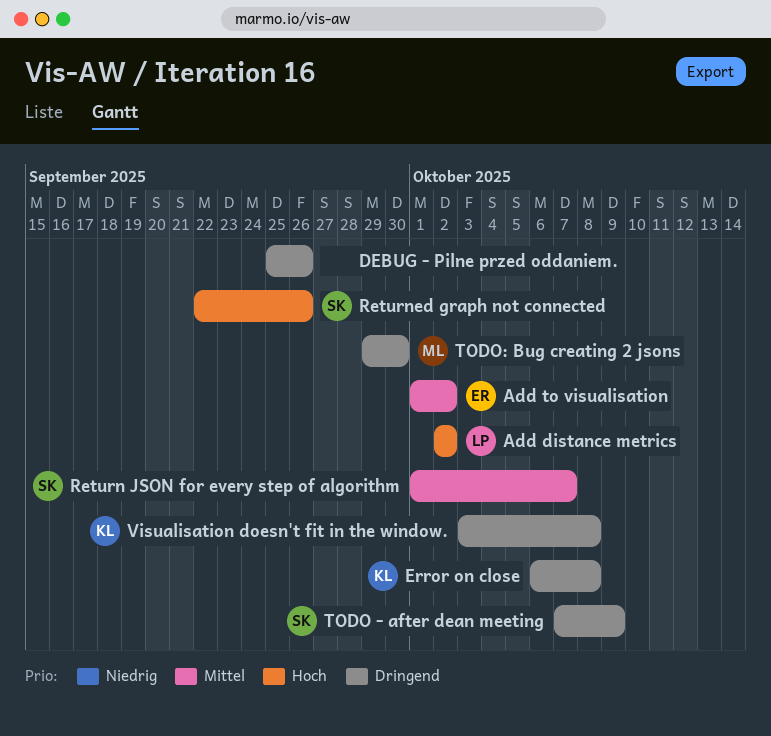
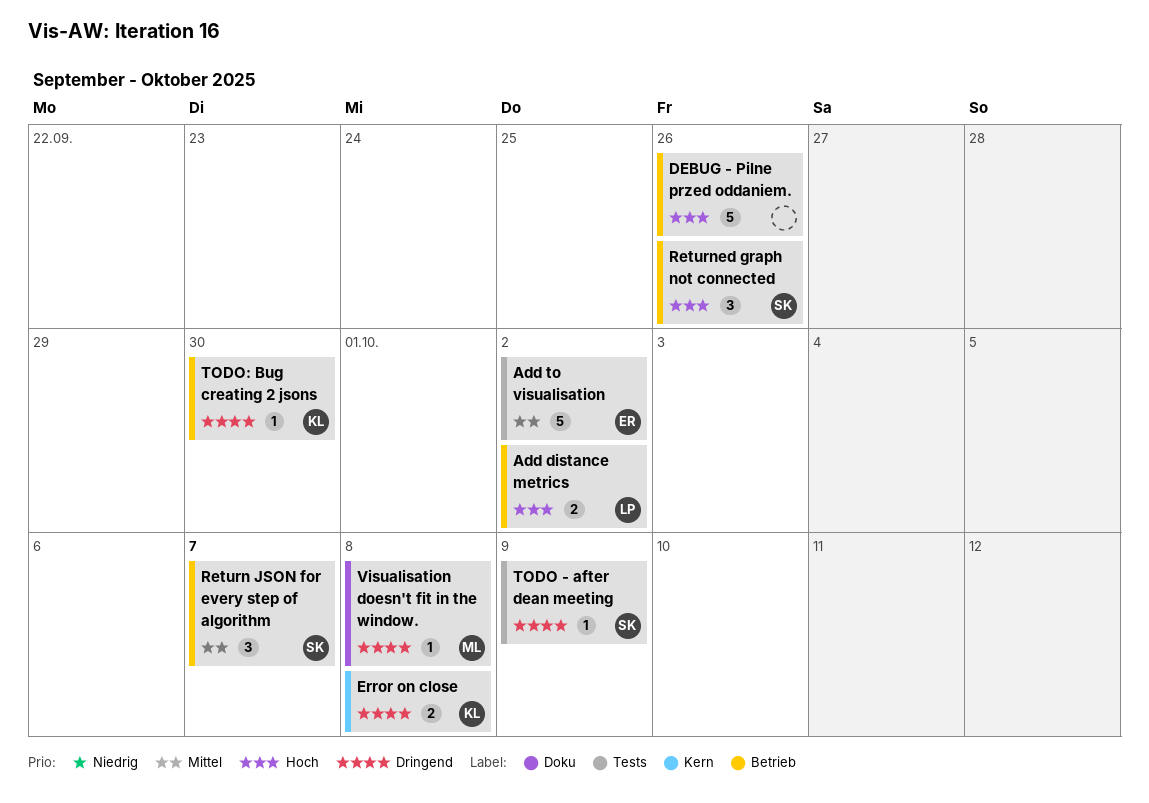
DEBUG - Pilne przed oddaniem., priority: Dringend -> Hoch
TODO: Bug creating 2 jsons, owner: ML -> KL
Visualisation doesn't fit in the window., owner: KL -> ML

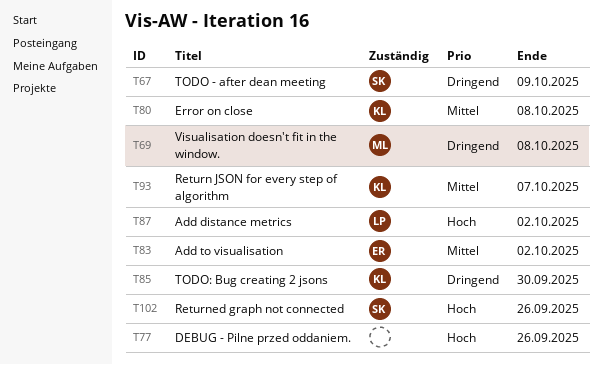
Error on close, priority: Dringend -> Mittel
Return JSON for every step of algorithm, owner: SK -> KL

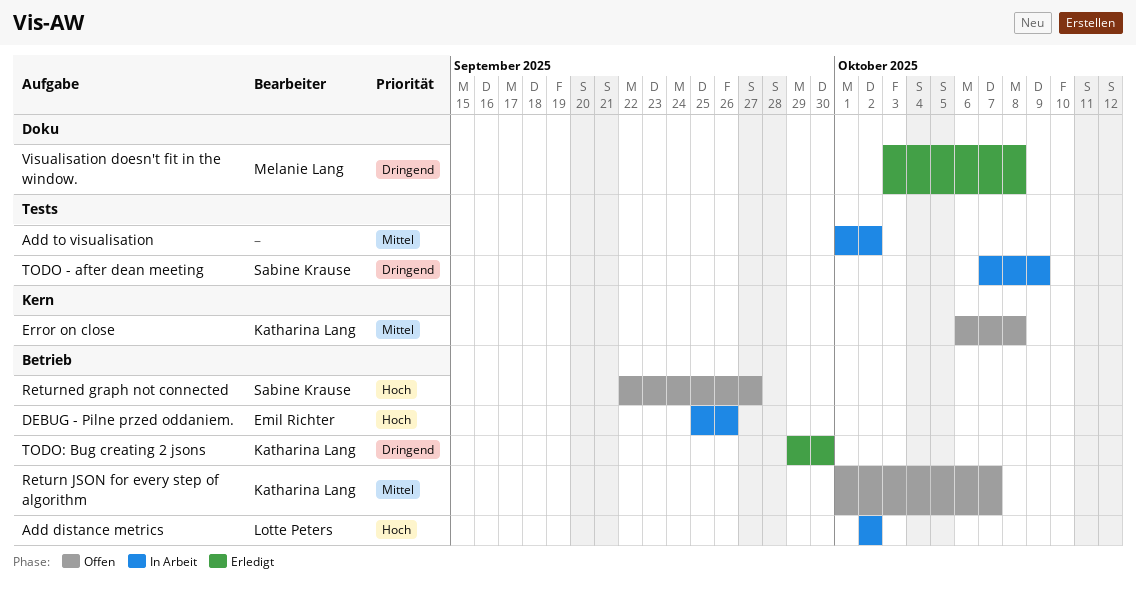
Add to visualisation, owner: Emil Richter -> none
DEBUG - Pilne przed oddaniem., owner: none -> Emil Richter
Returned graph not connected, due: Sep 26 -> Sep 27

